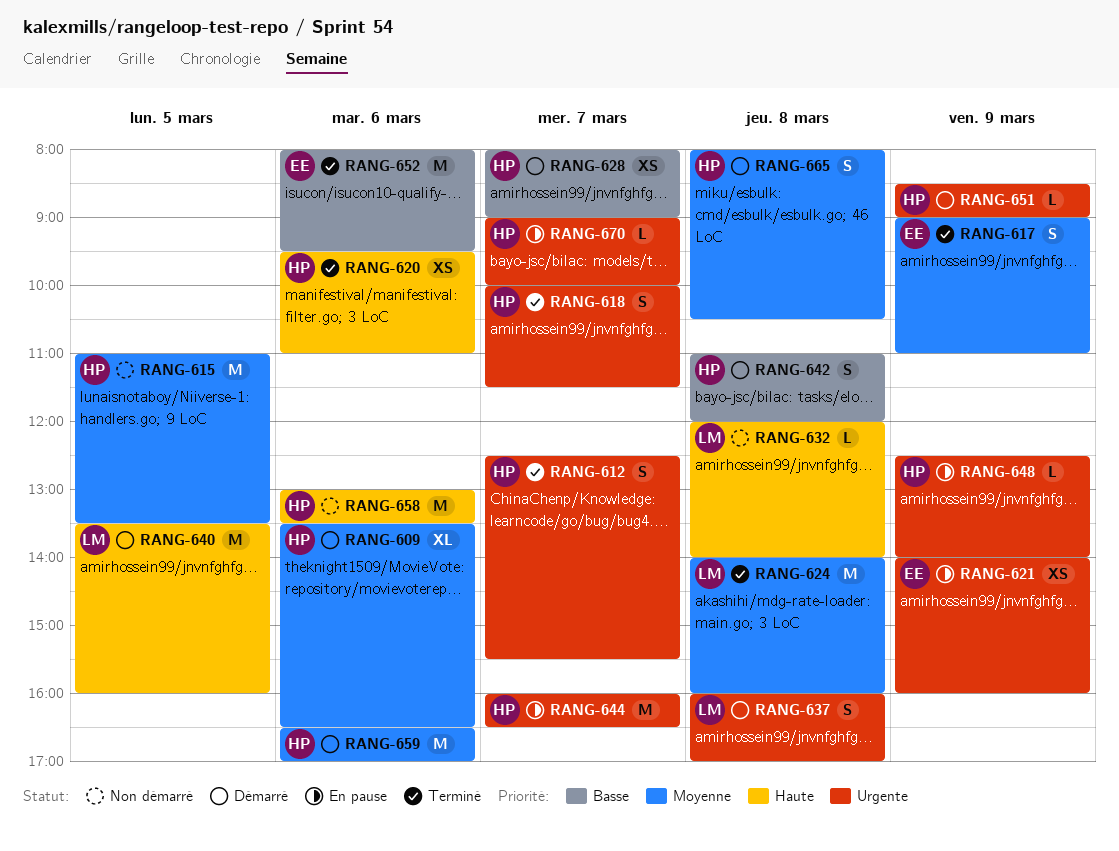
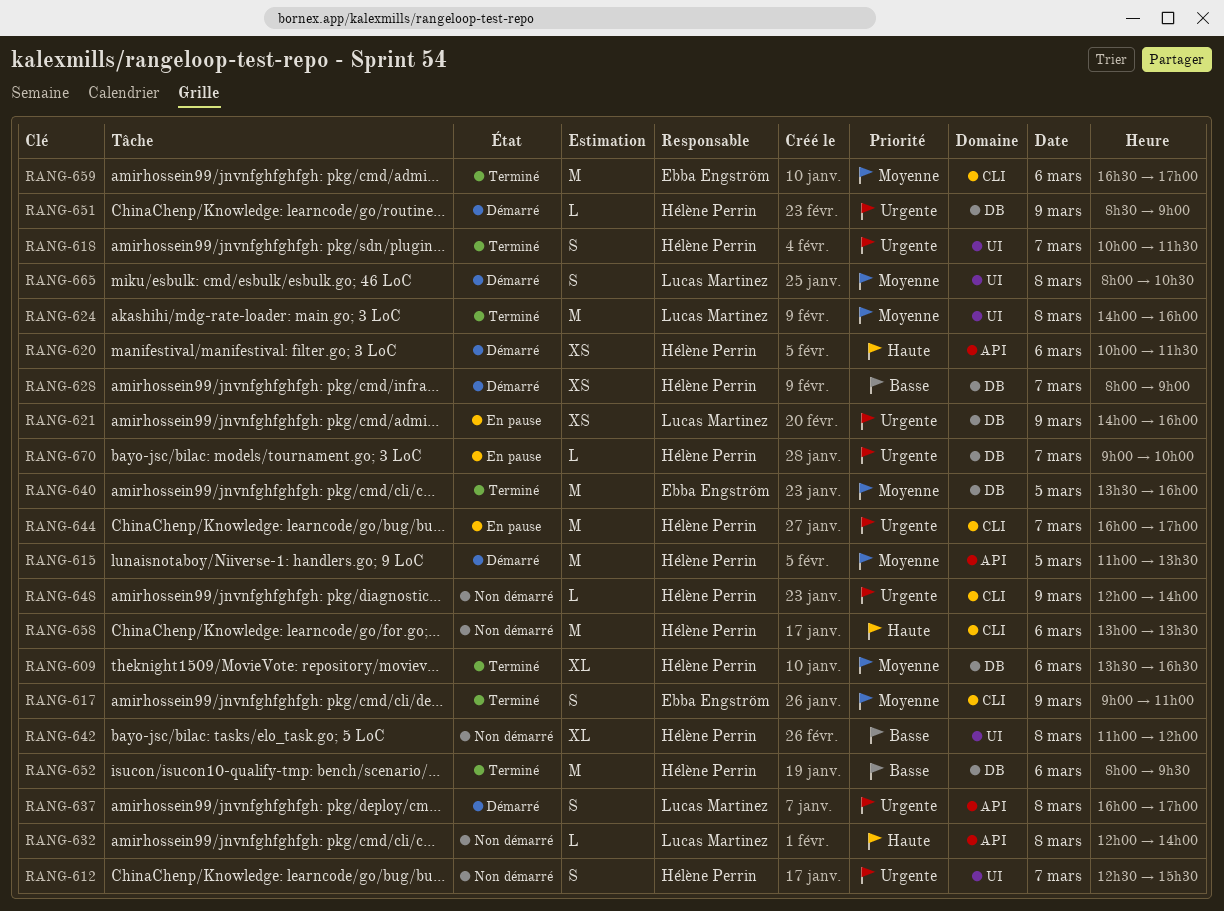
RANG-609, status: Démarré -> Terminé
RANG-612, status: Terminé -> Non démarré
RANG-615, status: Non démarré -> Démarré
RANG-620, status: Terminé -> Démarré
RANG-620, begins: 09:30 -> 10:00
RANG-620, ends: 11:00 -> 11:30
RANG-621, owner: Ebba Engström -> Lucas Martinez
RANG-640, status: Démarré -> Terminé
RANG-640, owner: Lucas Martinez -> Ebba Engström
RANG-640, priority: Haute -> Moyenne
RANG-642, status: Démarré -> Non démarré
RANG-642, estimate: S -> XL
RANG-644, ends: 16:30 -> 17:00
RANG-648, status: En pause -> Non démarré
RANG-648, begins: 12:30 -> 12:00
RANG-652, owner: Ebba Engström -> Hélène Perrin
RANG-659, status: Démarré -> Terminé
RANG-659, owner: Hélène Perrin -> Ebba Engström
RANG-665, owner: Hélène Perrin -> Lucas Martinez

